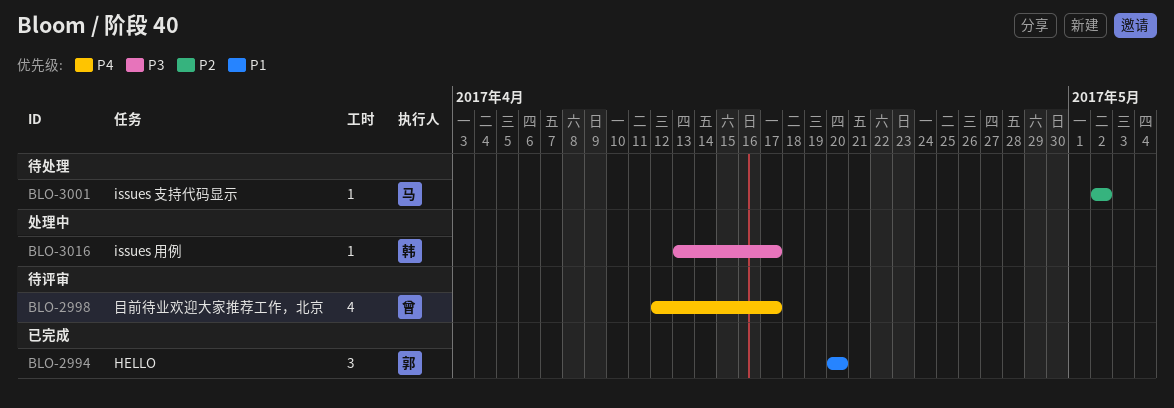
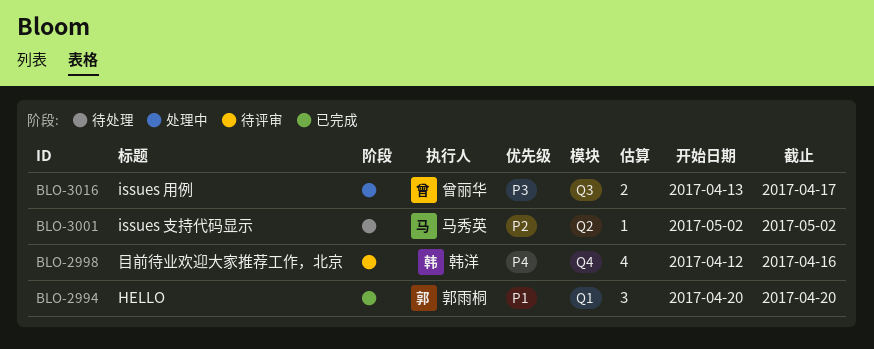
BLO-2998, owner: 曾丽华 -> 韩洋
BLO-2998, due: Apr 17 -> Apr 16
BLO-3016, owner: 韩洋 -> 曾丽华
BLO-3016, estimate: 1 -> 2

